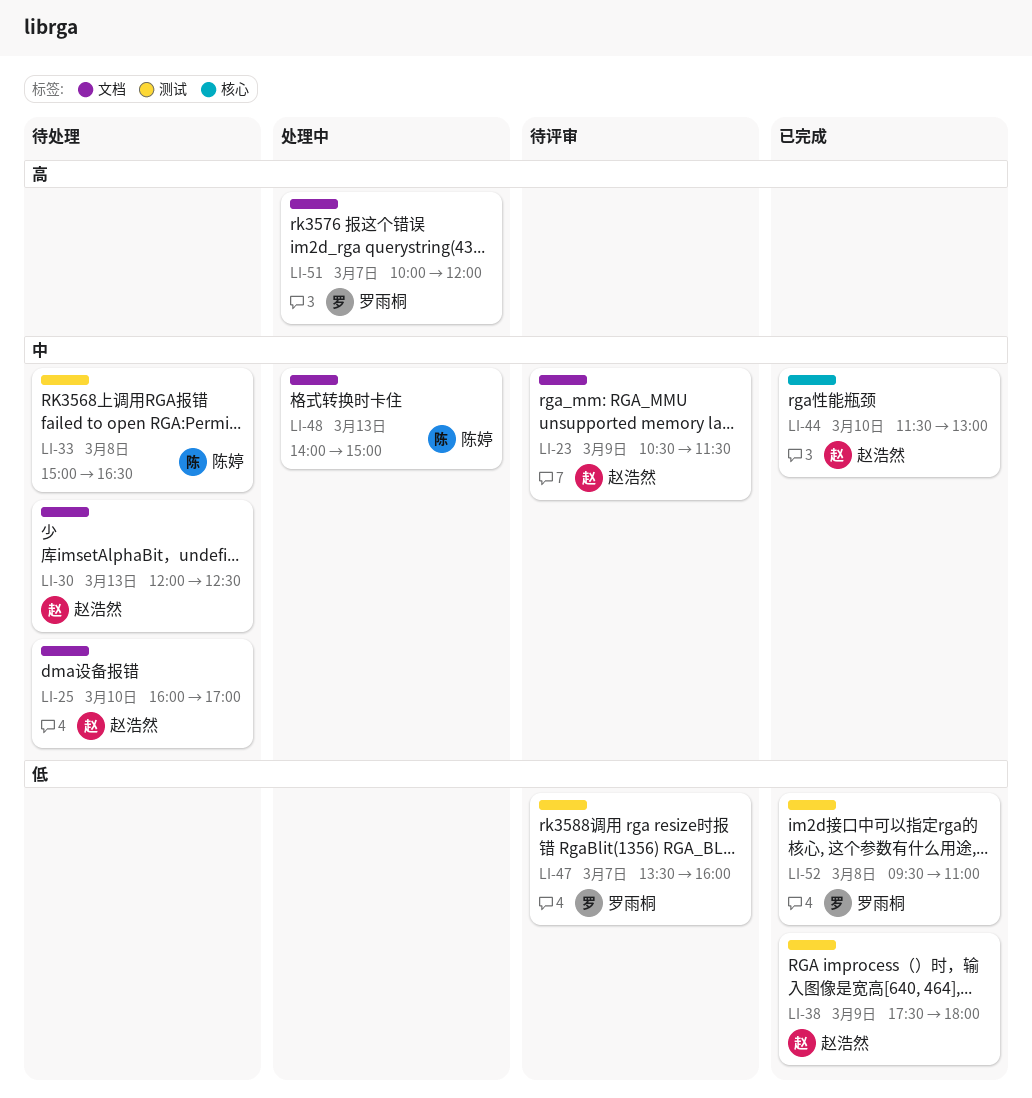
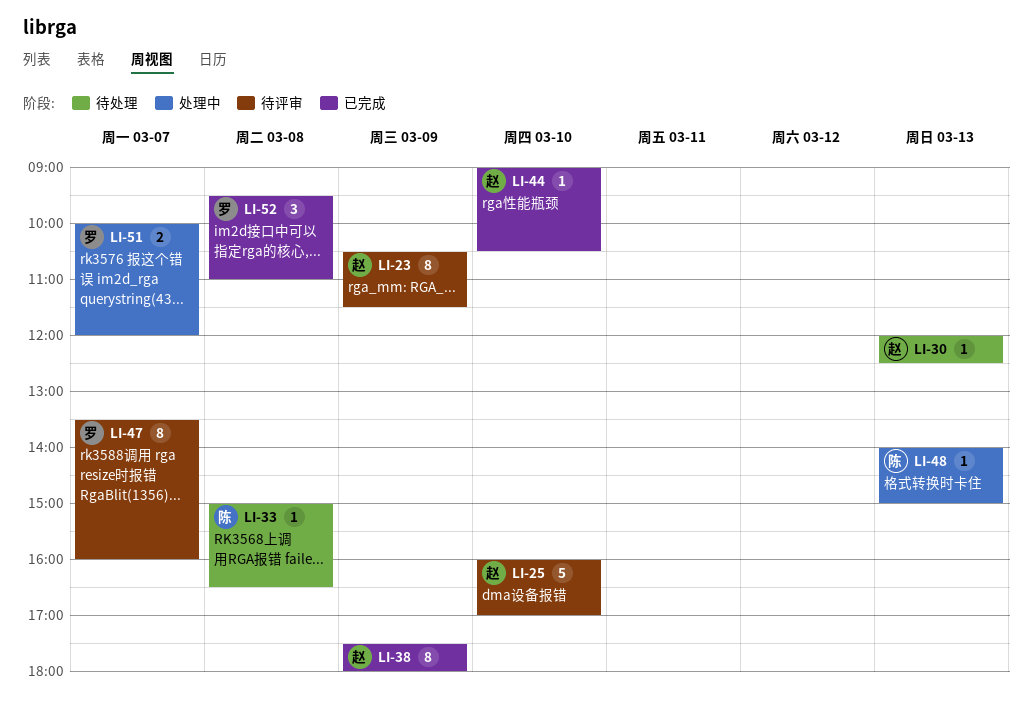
LI-25, status: 待处理 -> 待评审
LI-44, begins: 11:30 -> 09:00
LI-44, ends: 13:00 -> 10:30

